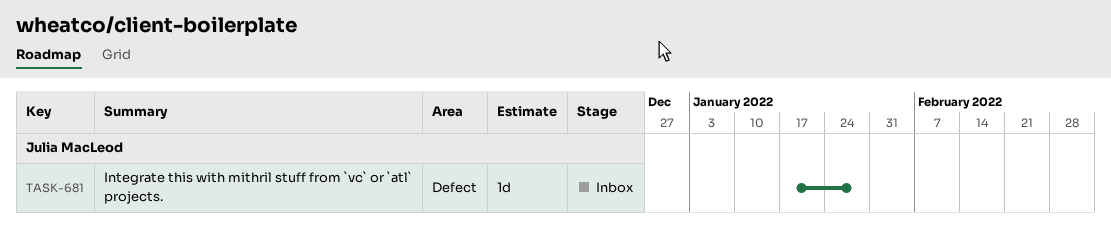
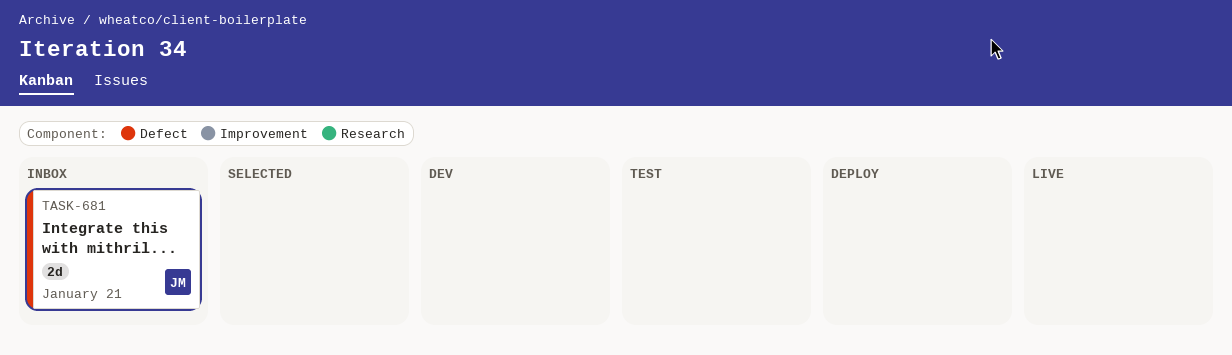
TASK-681, estimate: 1d -> 2d
TASK-681, due: Jan 28 -> Jan 21

